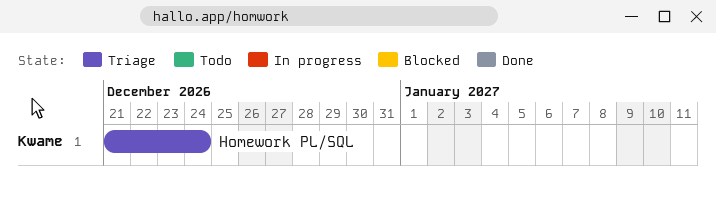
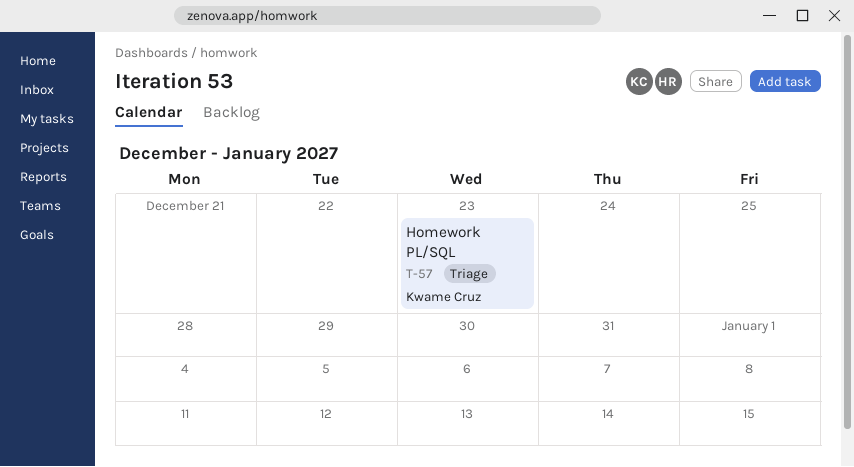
Homework PL/SQL, due: Dec 24 -> Dec 23

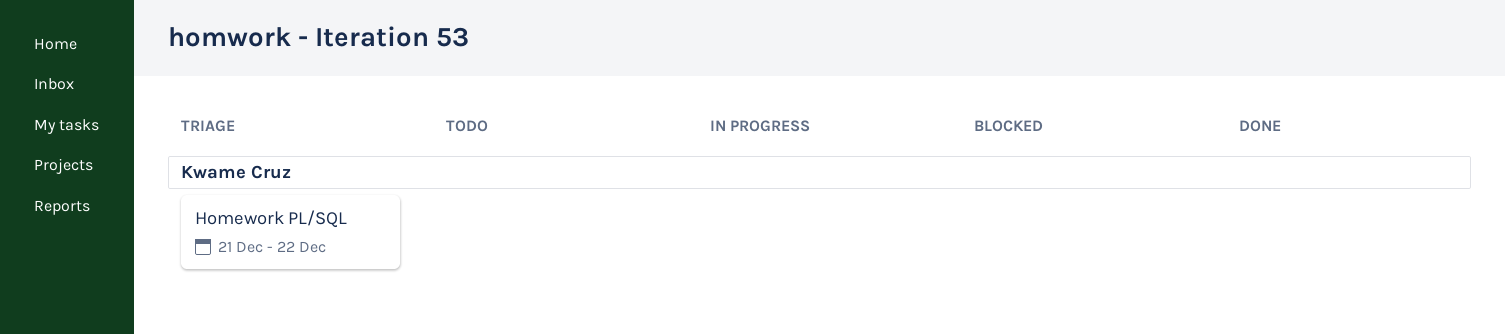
Homework PL/SQL, due: Dec 23 -> Dec 22

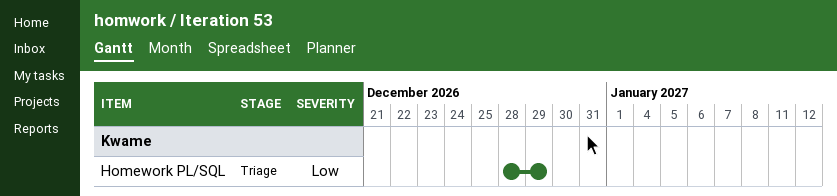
Homework PL/SQL, start: Dec 21 -> Dec 28
Homework PL/SQL, due: Dec 22 -> Dec 29

